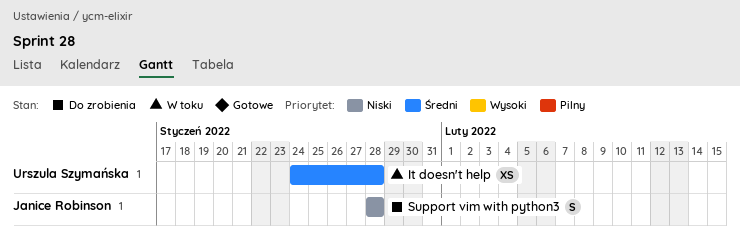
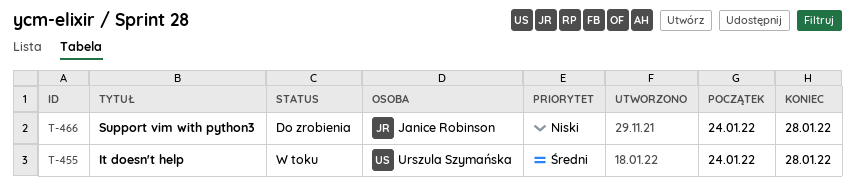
Support vim with python3, start: Jan 28 -> Jan 24

